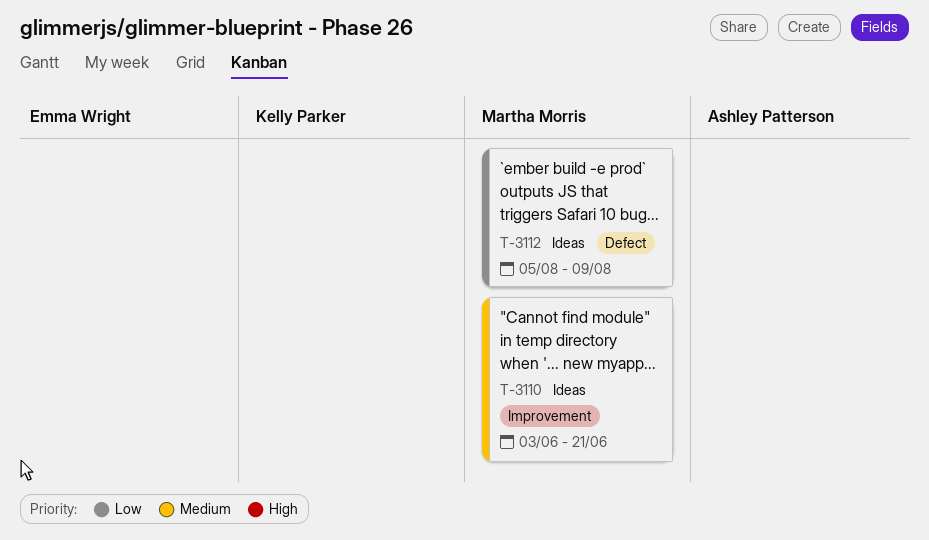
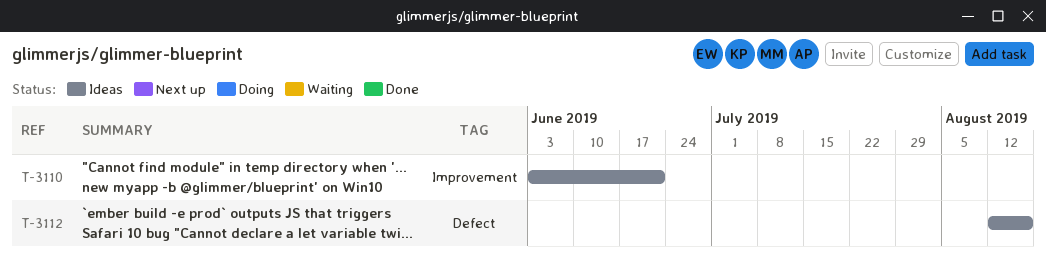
T-3112, start: Aug 5 -> Aug 12
T-3112, due: Aug 9 -> Aug 16

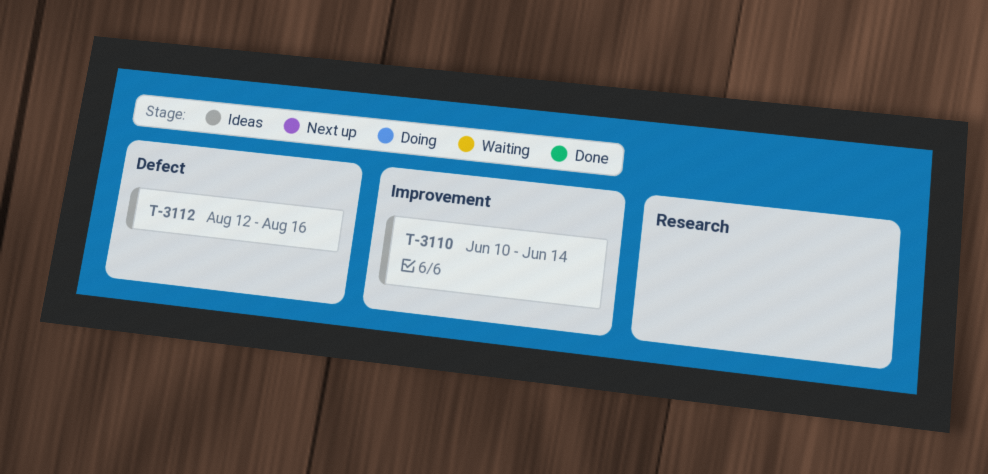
T-3110, start: Jun 3 -> Jun 10
T-3110, due: Jun 21 -> Jun 14

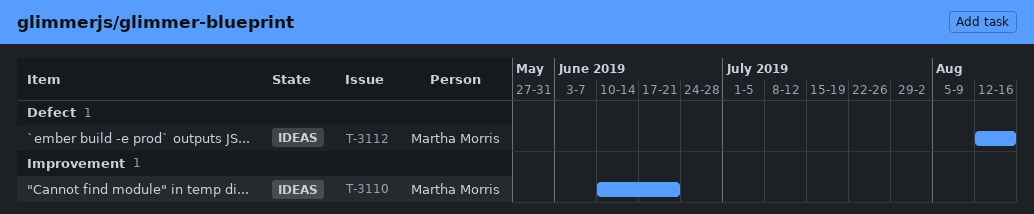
T-3110, due: Jun 14 -> Jun 21

